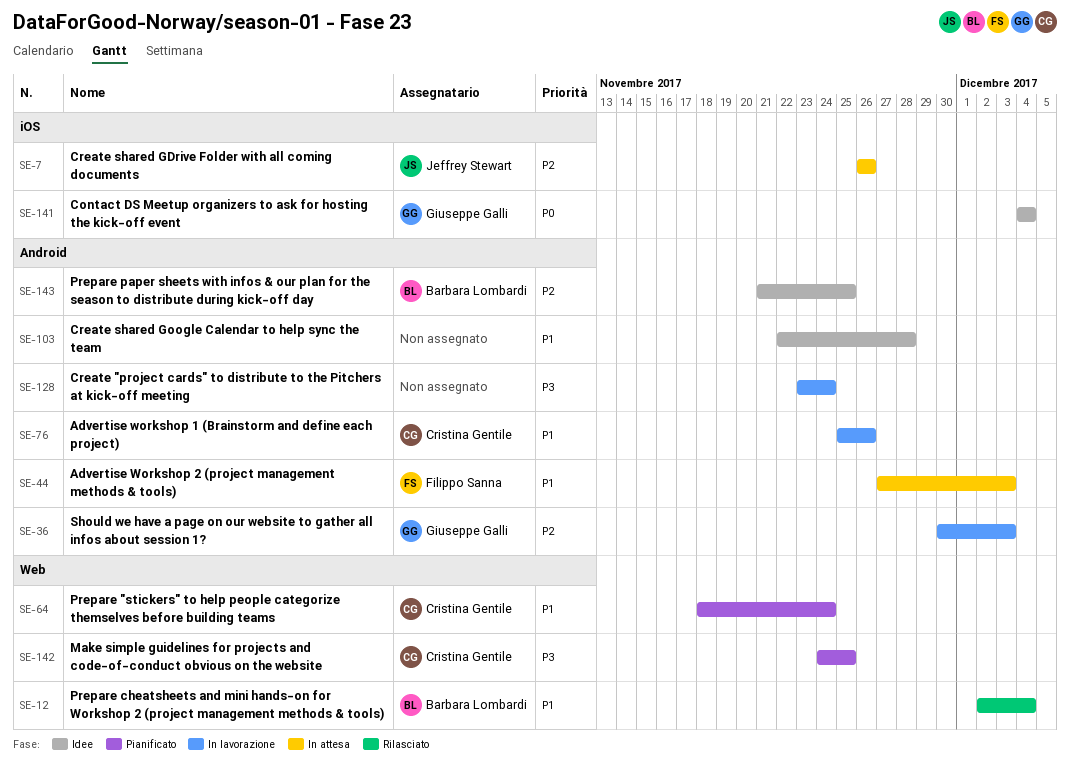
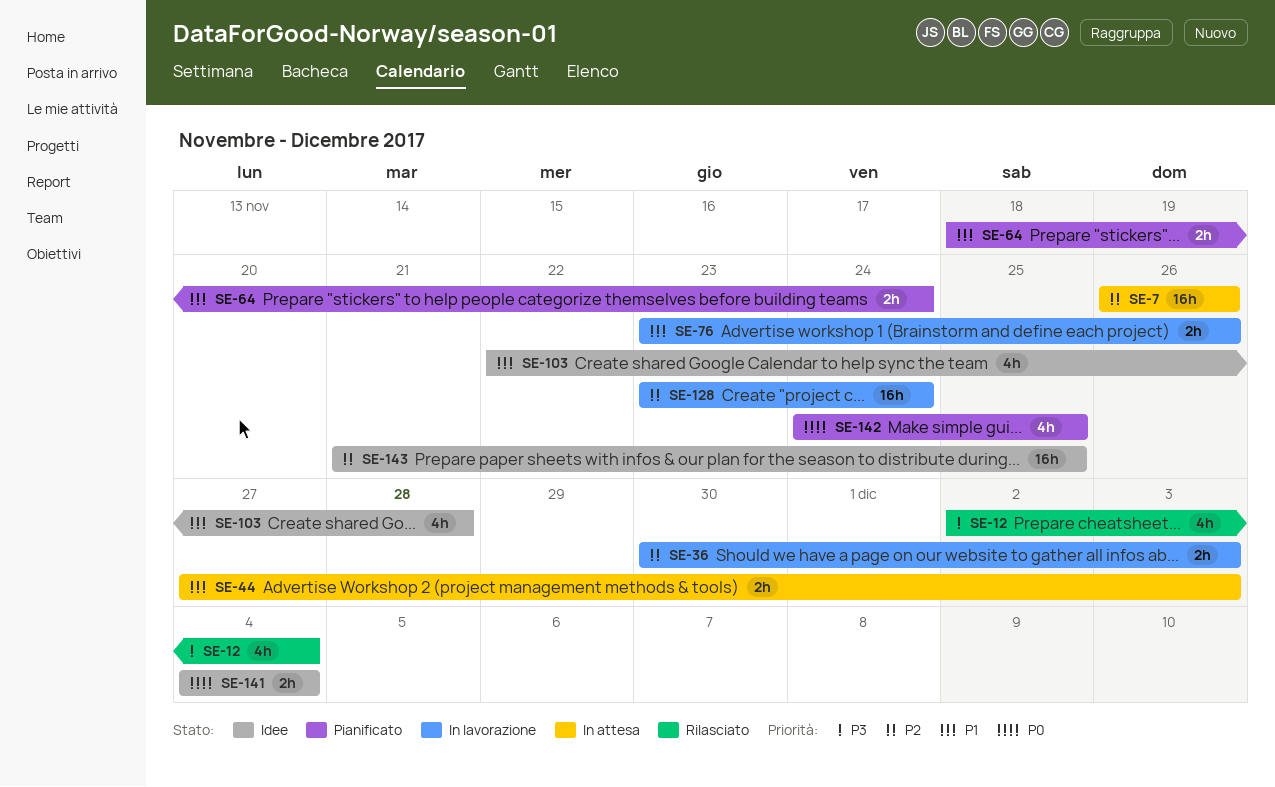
SE-12, priority: P1 -> P3
SE-76, start: Nov 25 -> Nov 23
SE-128, priority: P3 -> P2
SE-142, priority: P3 -> P0

